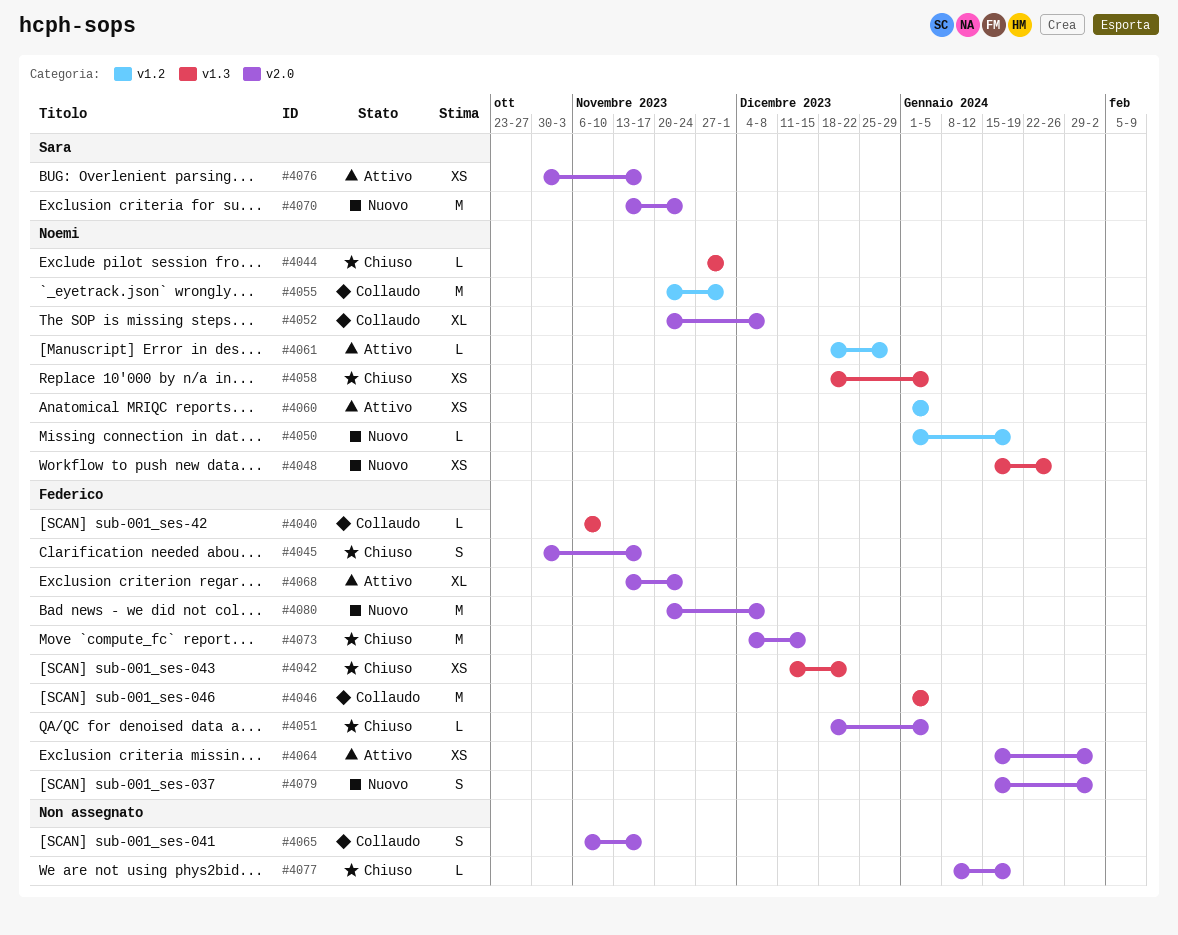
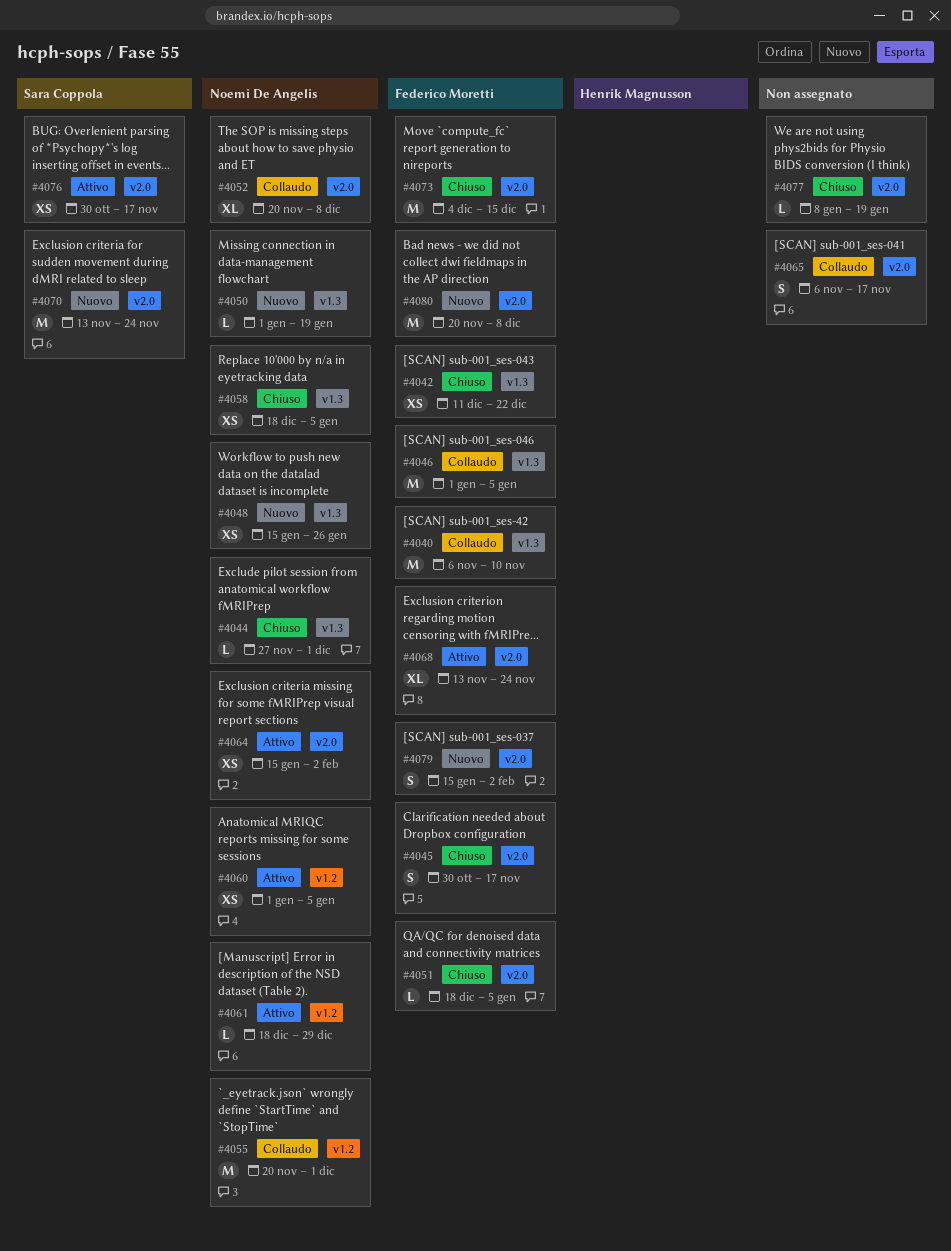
#4040, estimate: L -> M
#4050, label: v1.2 -> v1.3
#4064, owner: Federico Moretti -> Noemi De Angelis

